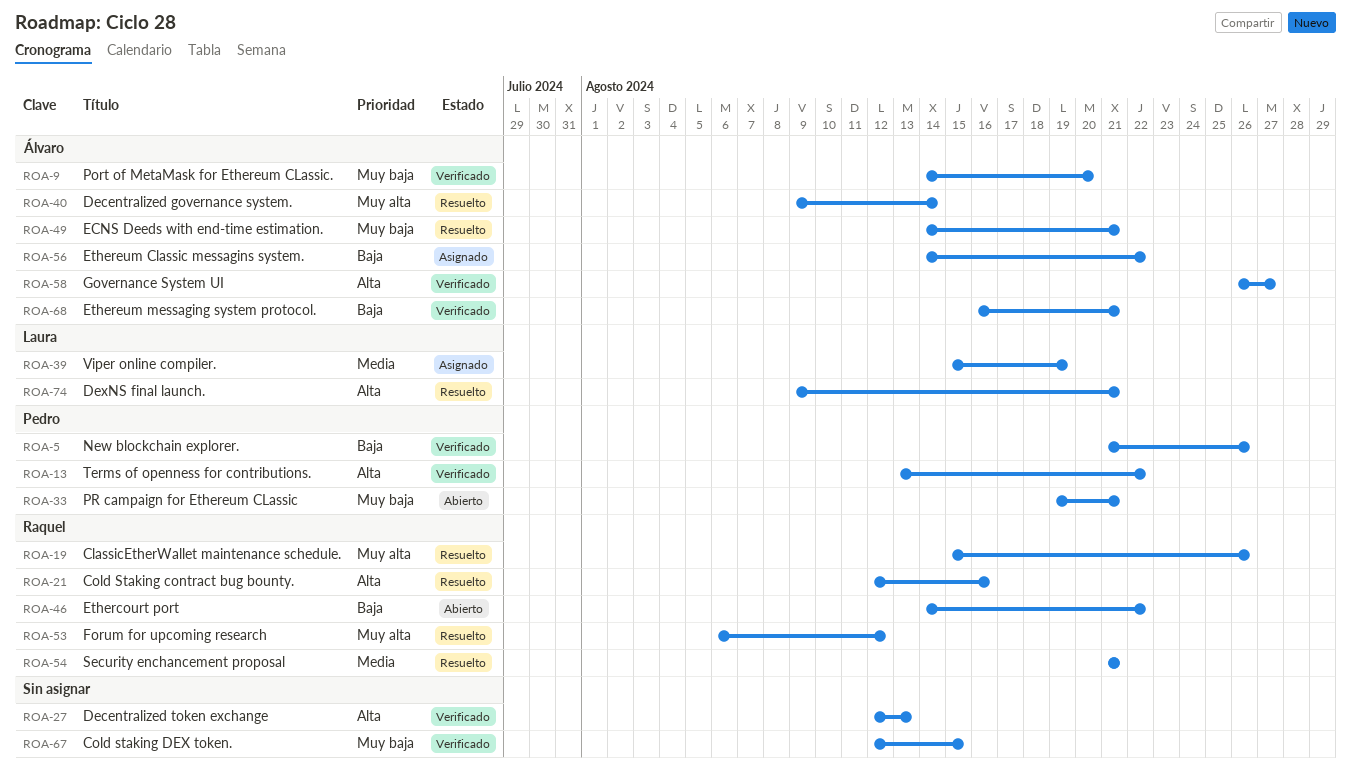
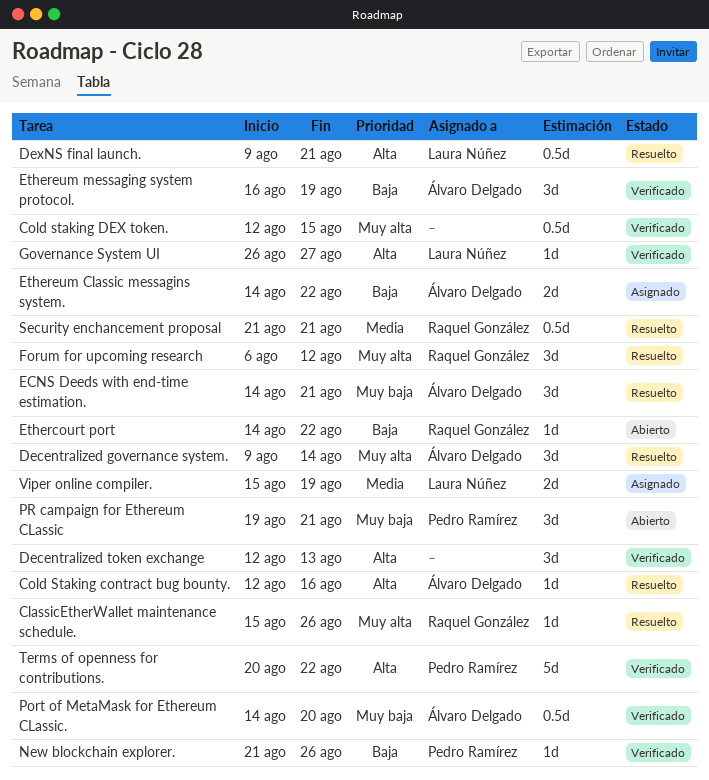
Cold Staking contract bug bounty., owner: Raquel González -> Álvaro Delgado
Cold staking DEX token., priority: Muy baja -> Muy alta
Ethereum messaging system protocol., due: Aug 21 -> Aug 19
Governance System UI, owner: Álvaro Delgado -> Laura Núñez
Terms of openness for contributions., start: Aug 13 -> Aug 20

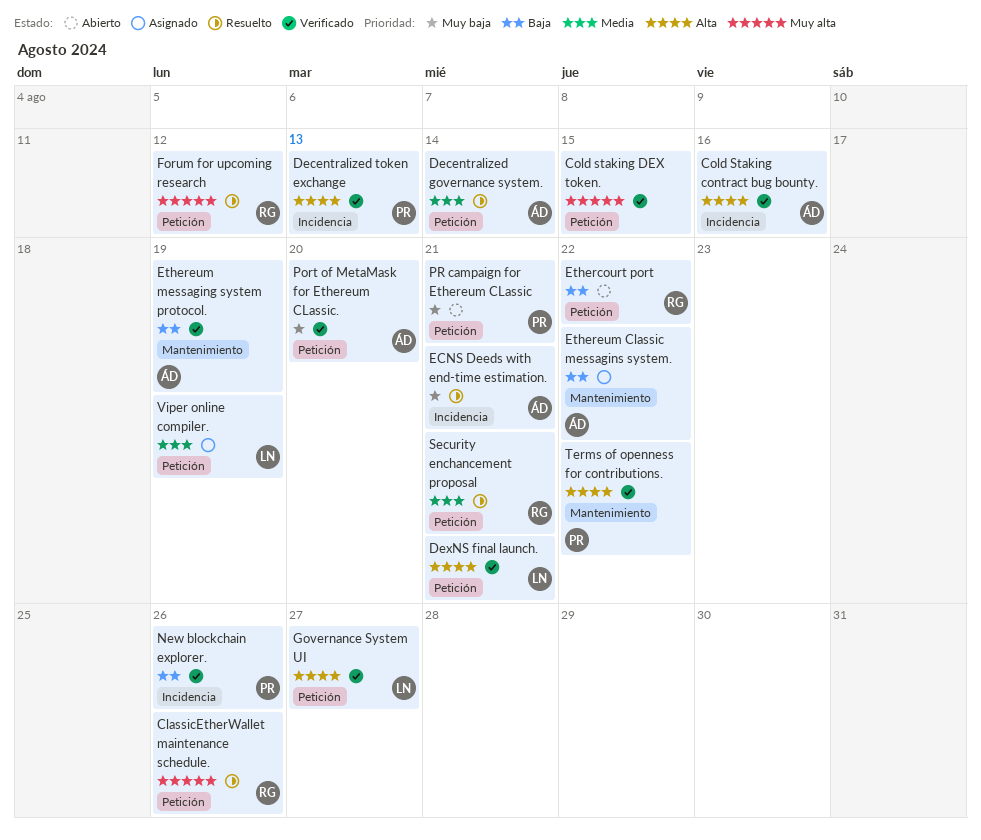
Cold Staking contract bug bounty., status: Resuelto -> Verificado
Decentralized governance system., priority: Muy alta -> Media
Decentralized token exchange, owner: none -> Pedro Ramírez
DexNS final launch., status: Resuelto -> Verificado

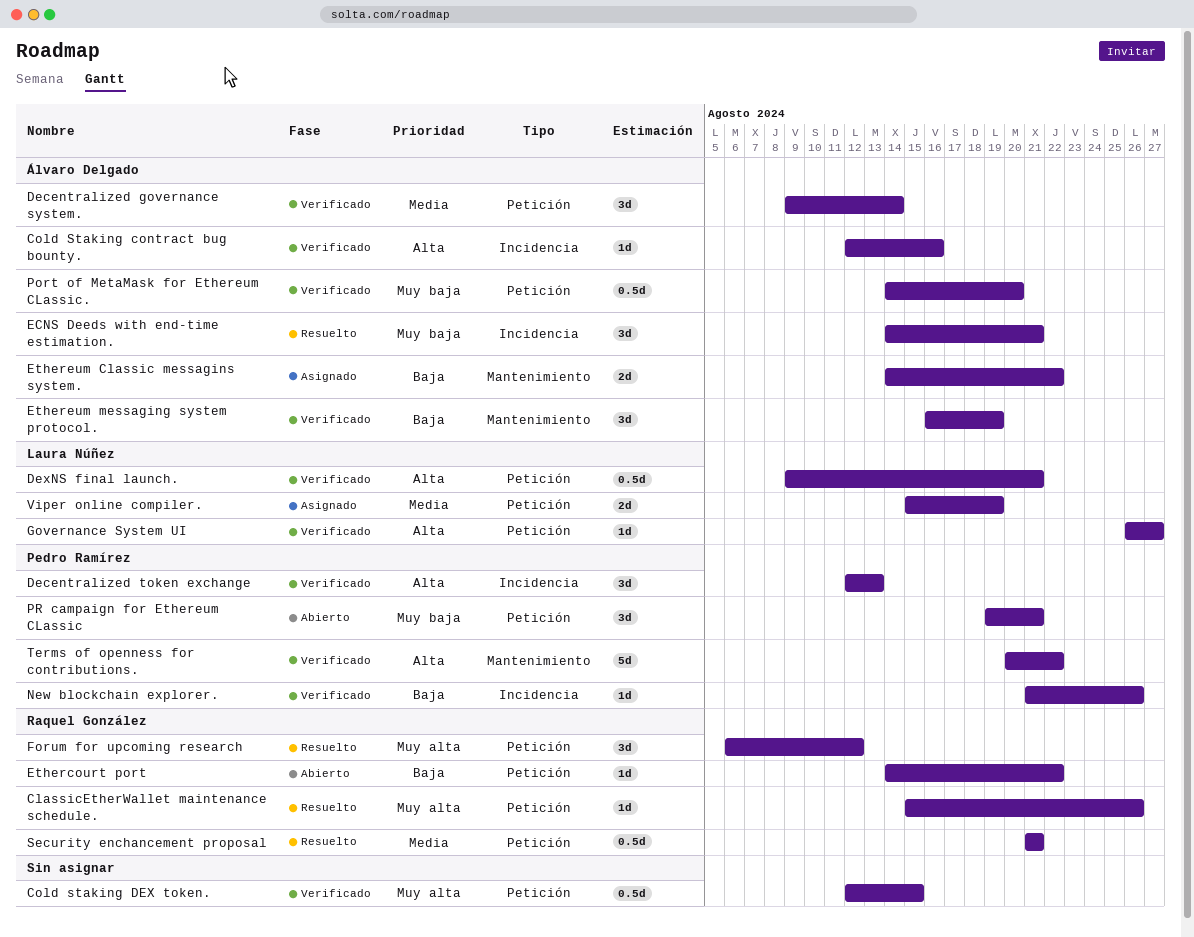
Decentralized governance system., status: Resuelto -> Verificado

